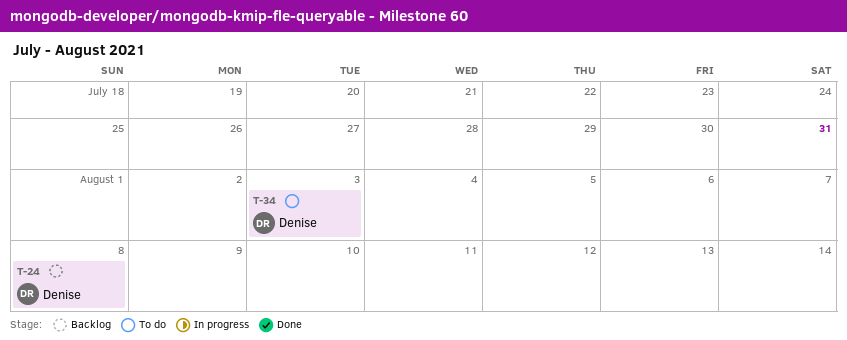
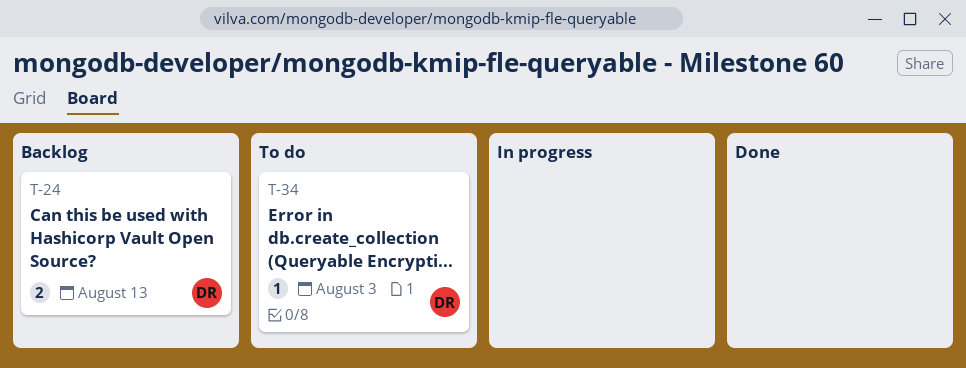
T-24, due: Aug 8 -> Aug 13

